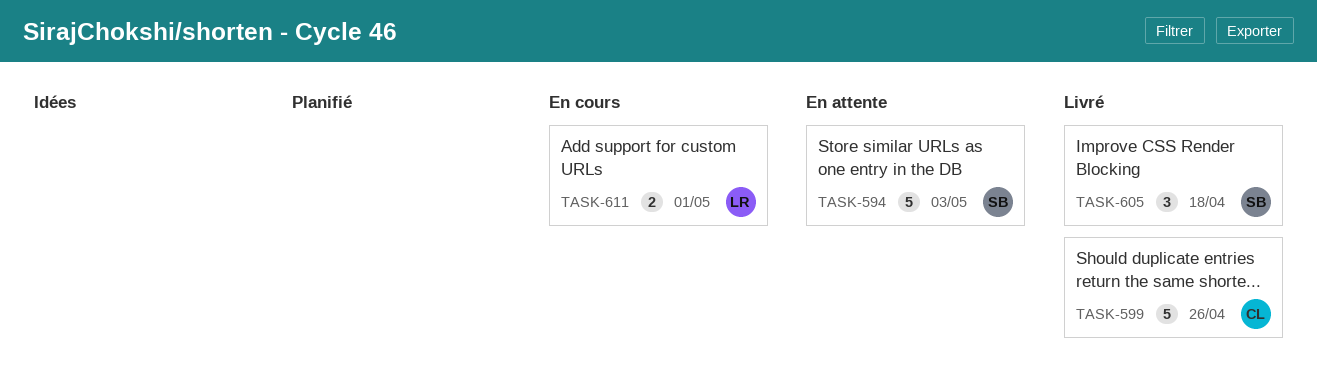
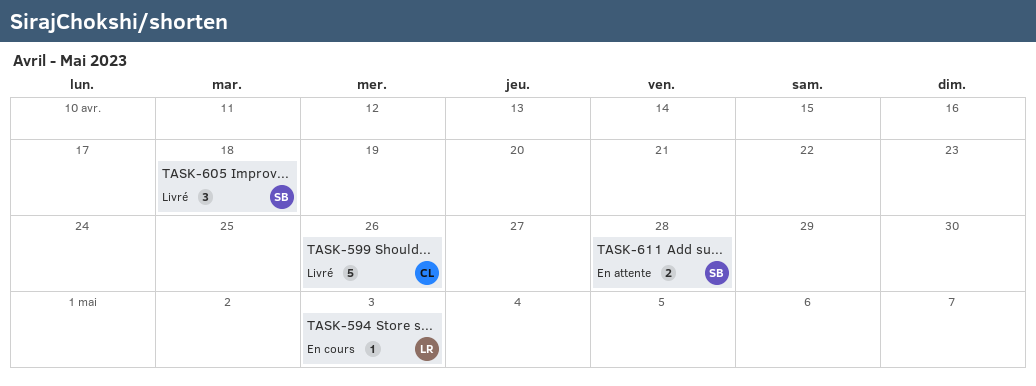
TASK-594, status: En attente -> En cours
TASK-594, owner: SB -> LR
TASK-594, estimate: 5 -> 1
TASK-611, status: En cours -> En attente
TASK-611, owner: LR -> SB
TASK-611, due: May 1 -> Apr 28

